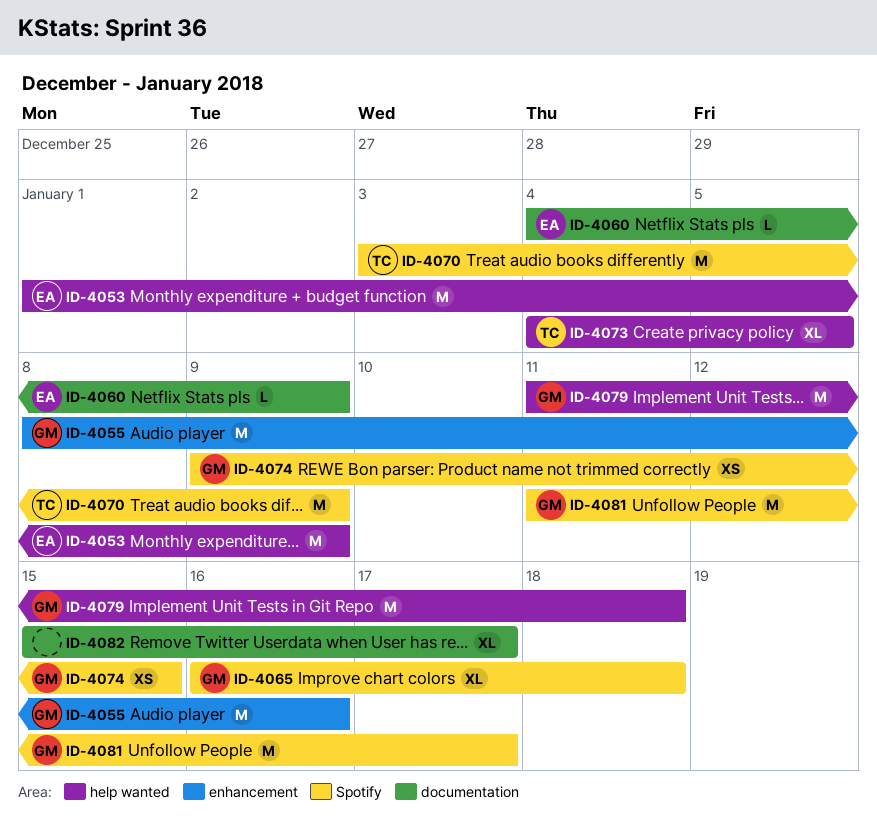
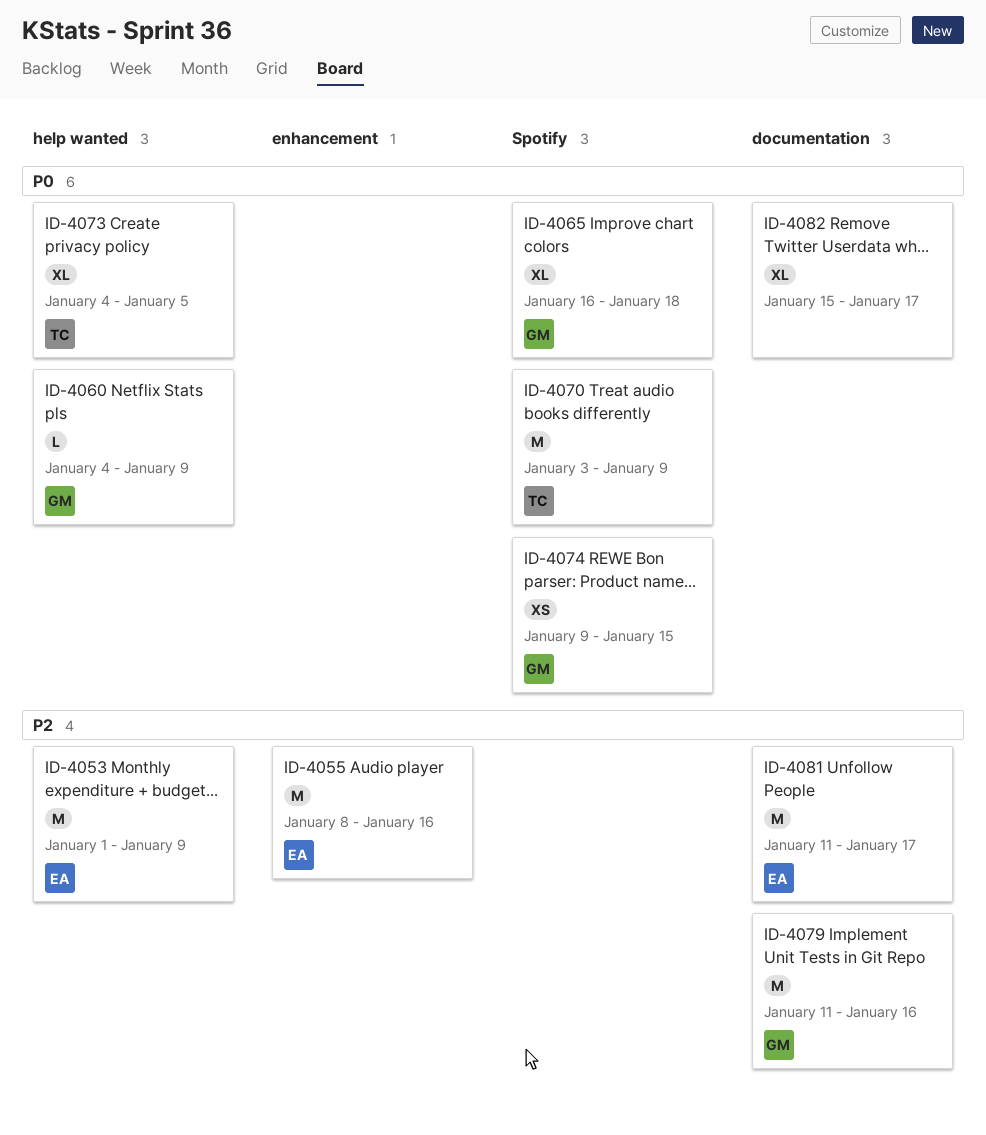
ID-4055, owner: GM -> EA
ID-4060, owner: EA -> GM
ID-4060, label: documentation -> help wanted
ID-4079, label: help wanted -> documentation
ID-4079, due: Jan 18 -> Jan 16
ID-4081, owner: GM -> EA
ID-4081, label: Spotify -> documentation

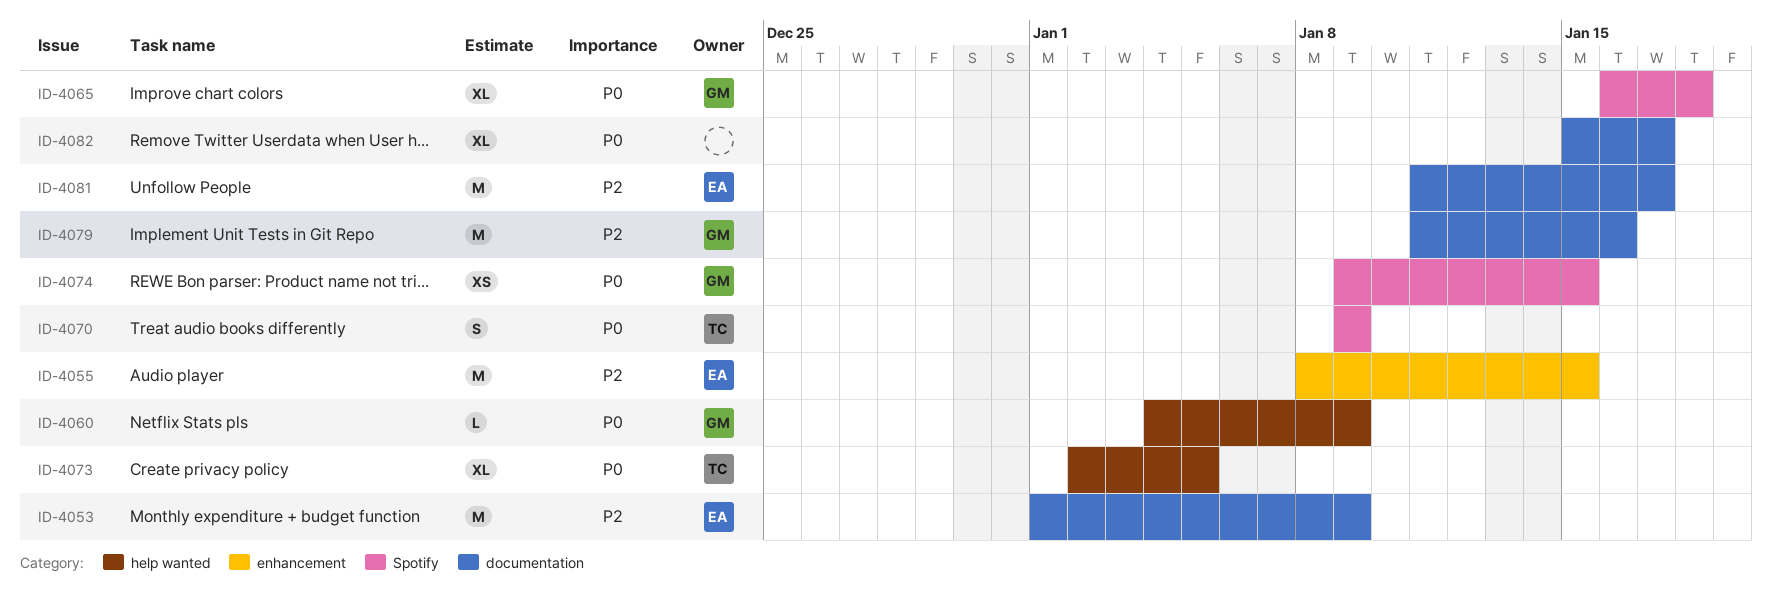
ID-4053, label: help wanted -> documentation
ID-4055, due: Jan 16 -> Jan 15
ID-4070, estimate: M -> S
ID-4070, start: Jan 3 -> Jan 9
ID-4073, start: Jan 4 -> Jan 2

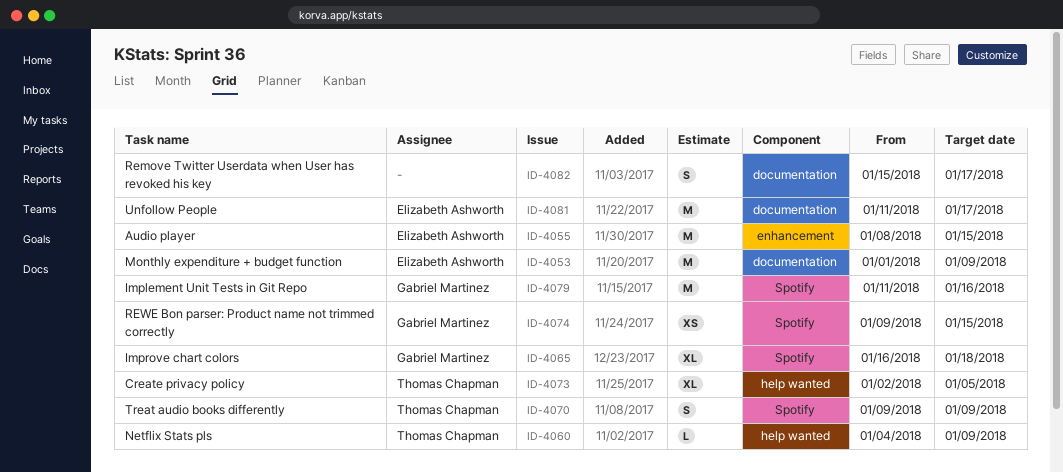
ID-4060, owner: Gabriel Martinez -> Thomas Chapman
ID-4079, label: documentation -> Spotify
ID-4082, estimate: XL -> S

